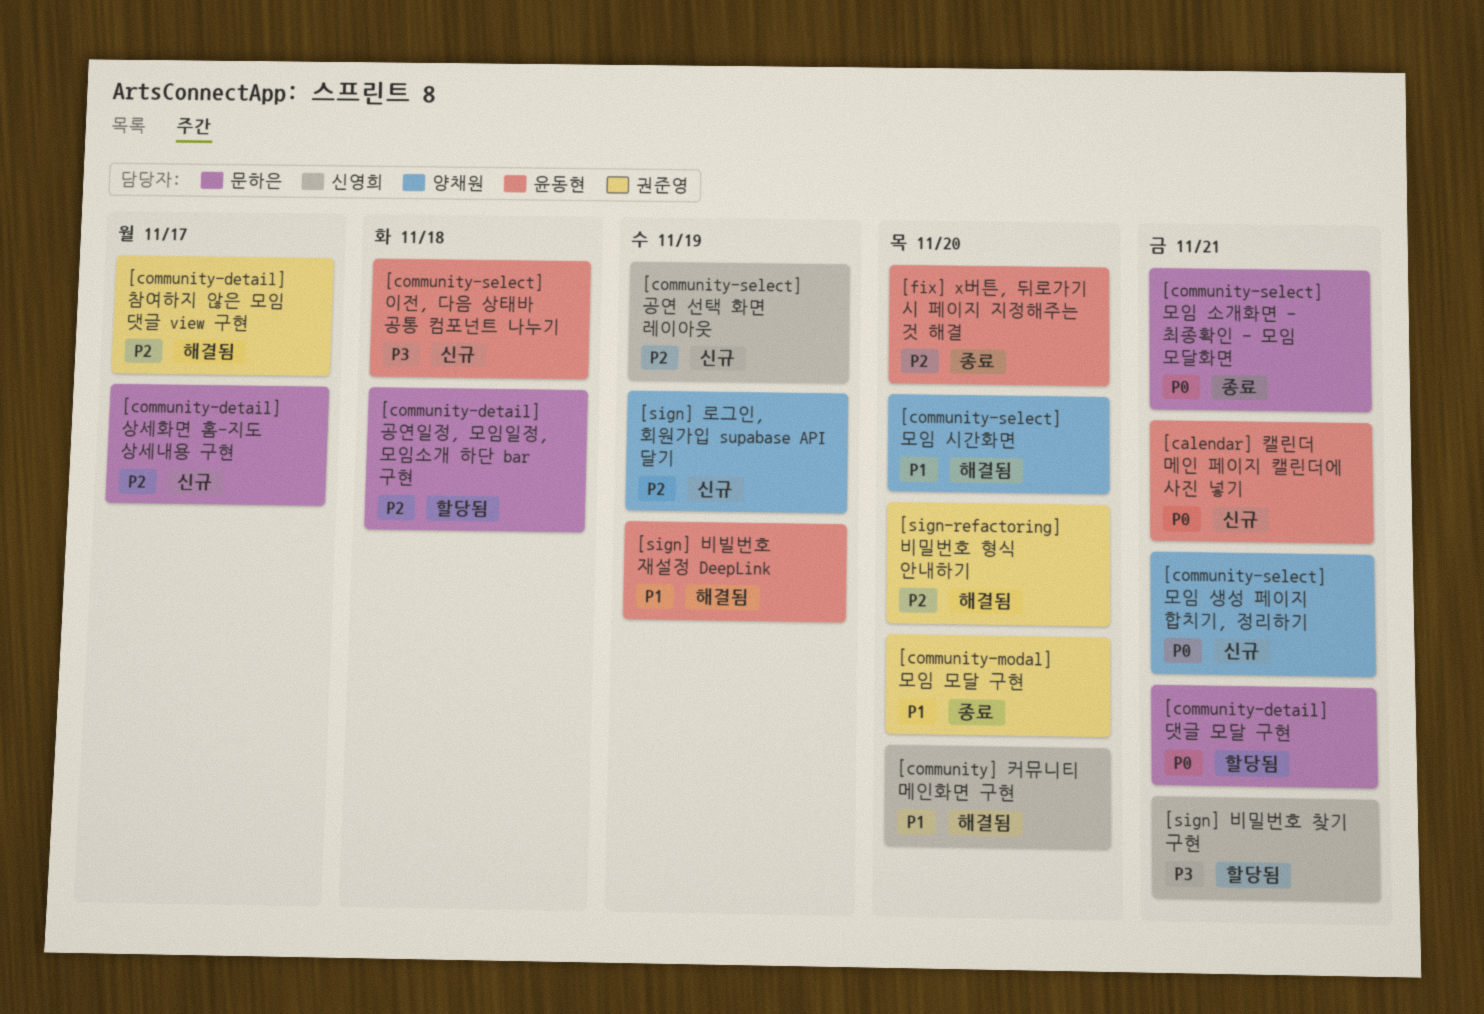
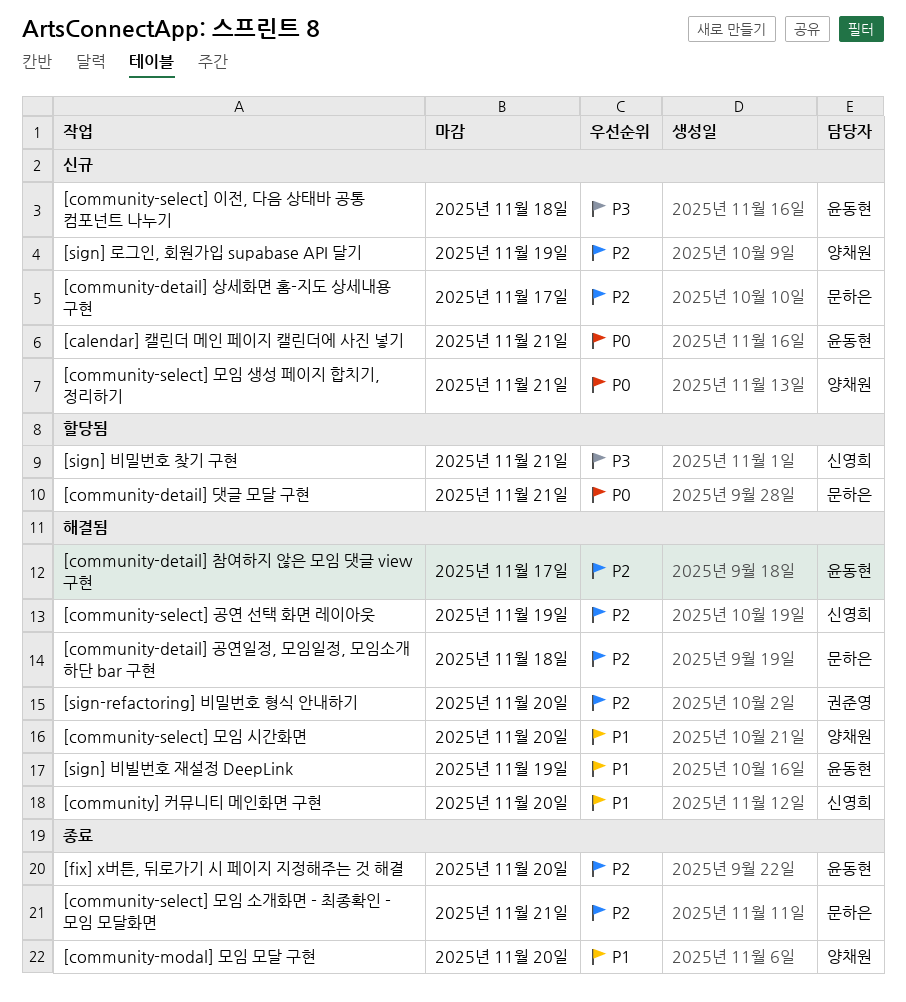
[community-detail] 공연일정, 모임일정, 모임소개 하단 bar 구현, status: 할당됨 -> 해결됨
[community-detail] 참여하지 않은 모임 댓글 view 구현, owner: 권준영 -> 윤동현
[community-modal] 모임 모달 구현, owner: 권준영 -> 양채원
[community-select] 공연 선택 화면 레이아웃, status: 신규 -> 해결됨
[community-select] 모임 소개화면 - 최종확인 - 모임 모달화면, priority: P0 -> P2

